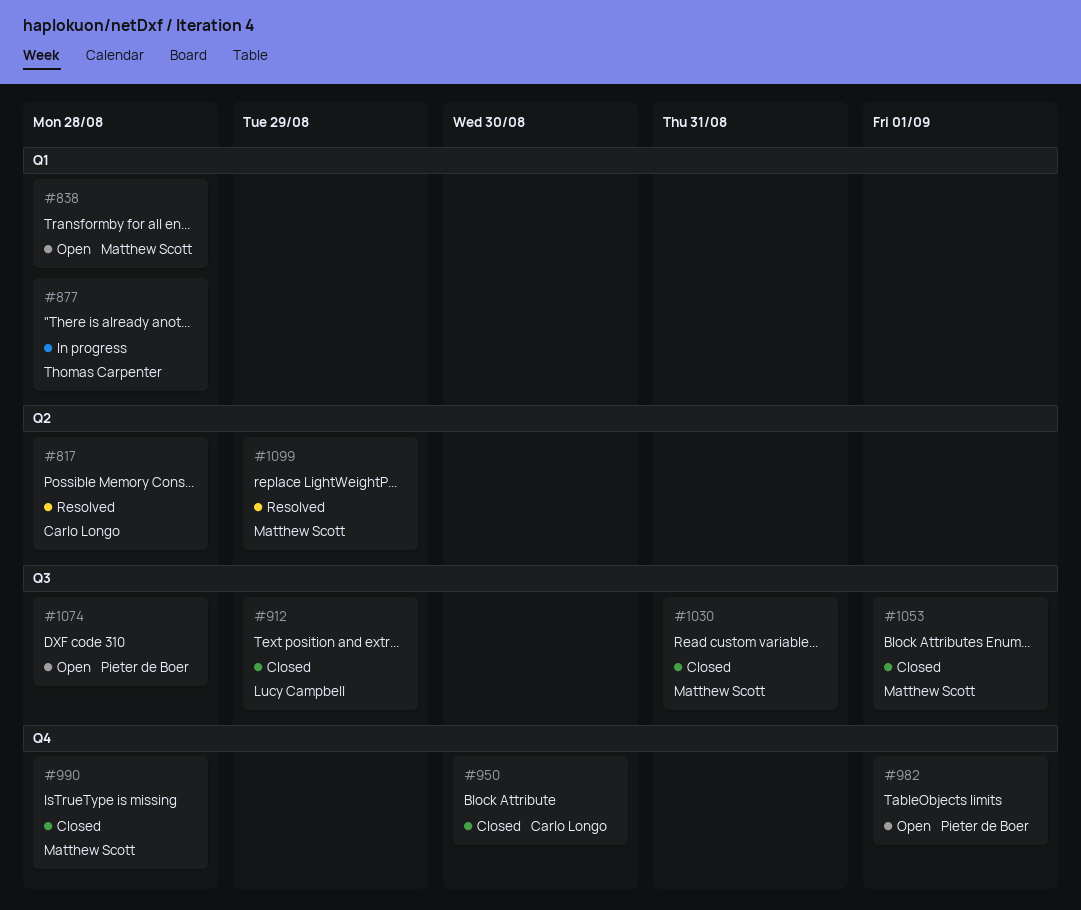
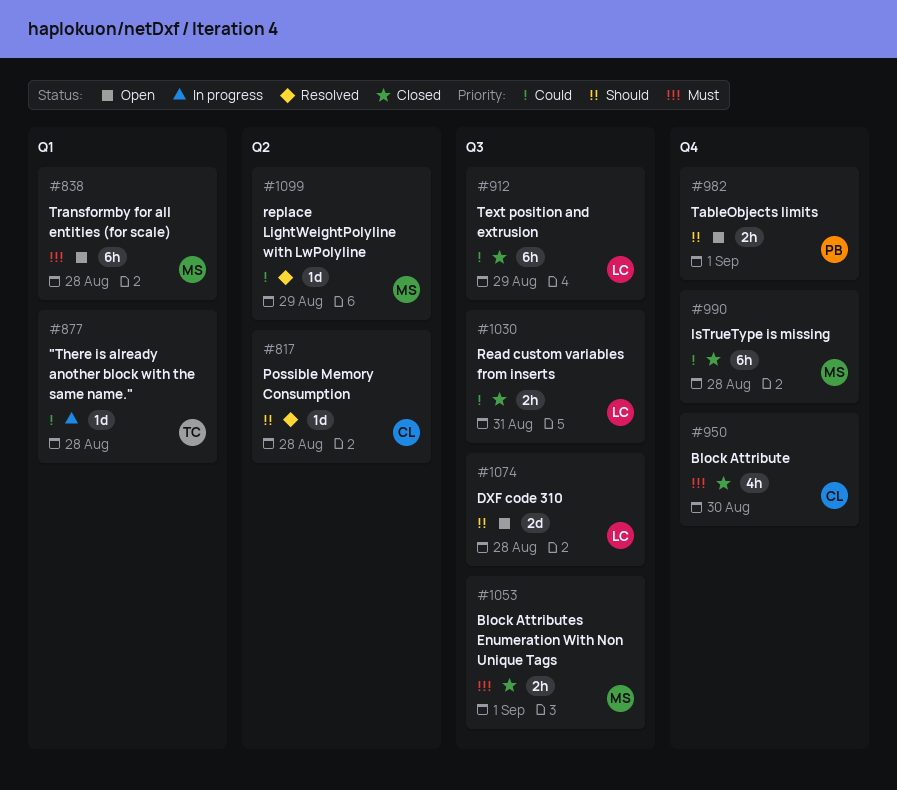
#1030, owner: Matthew Scott -> Lucy Campbell
#1074, owner: Pieter de Boer -> Lucy Campbell

